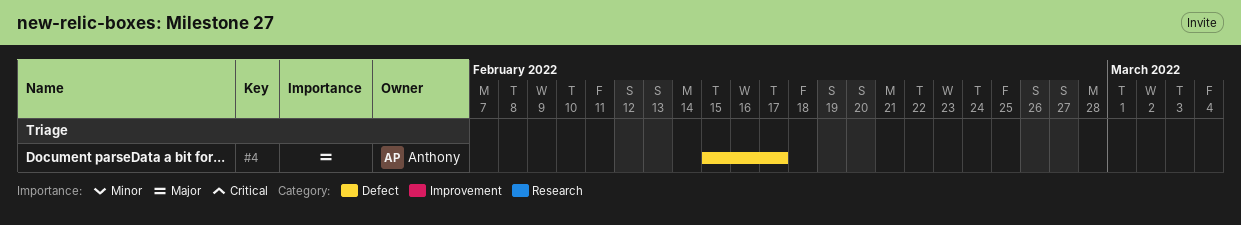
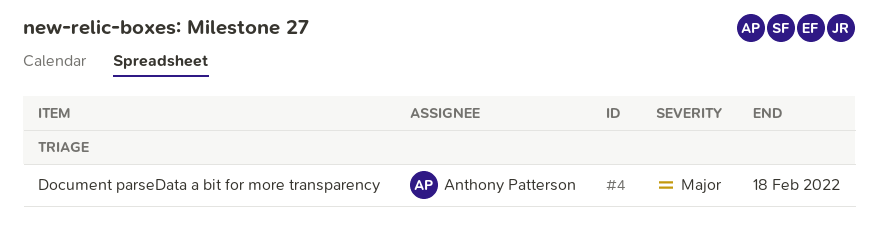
#4, due: Feb 17 -> Feb 18

